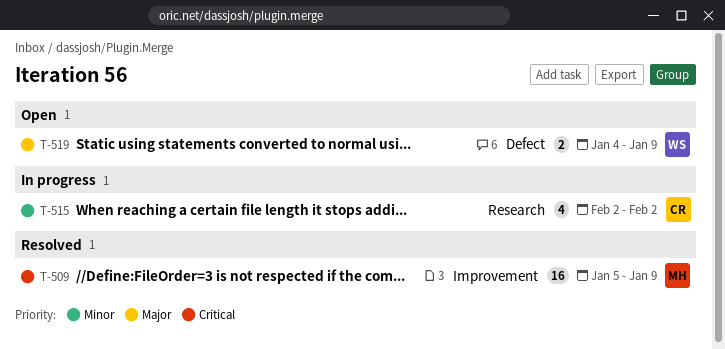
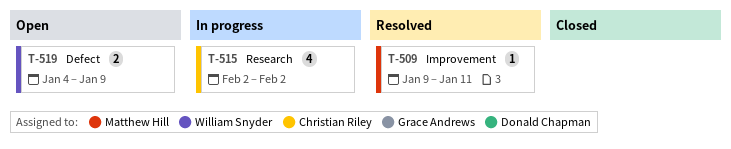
T-509, estimate: 16 -> 1
T-509, start: Jan 5 -> Jan 9
T-509, due: Jan 9 -> Jan 11

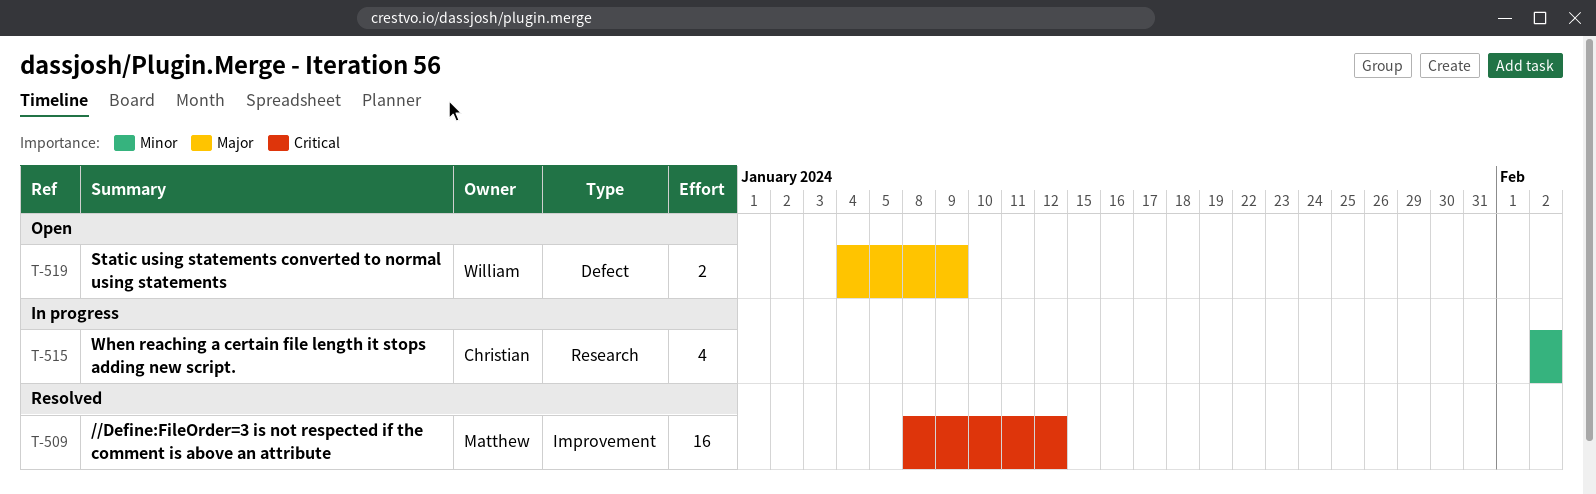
T-509, estimate: 1 -> 16
T-509, start: Jan 9 -> Jan 8
T-509, due: Jan 11 -> Jan 12

